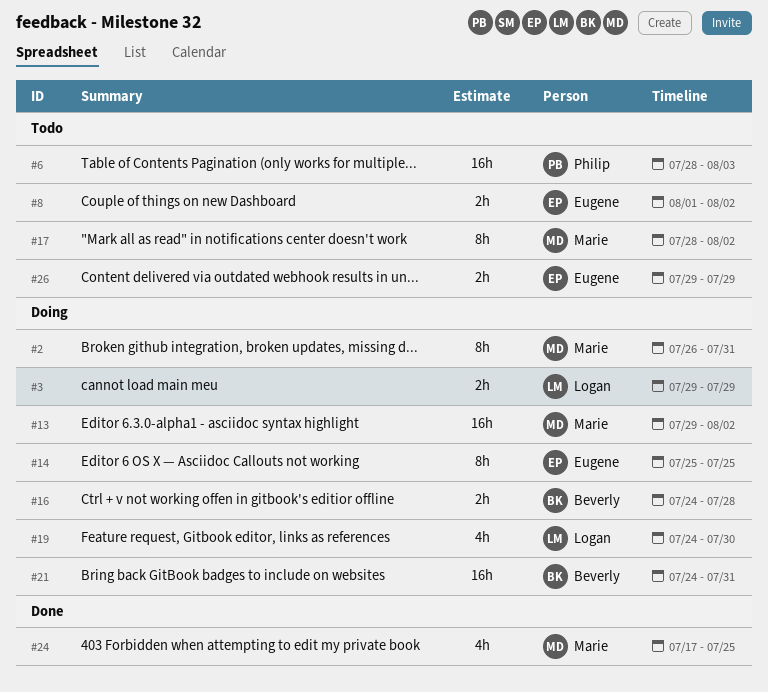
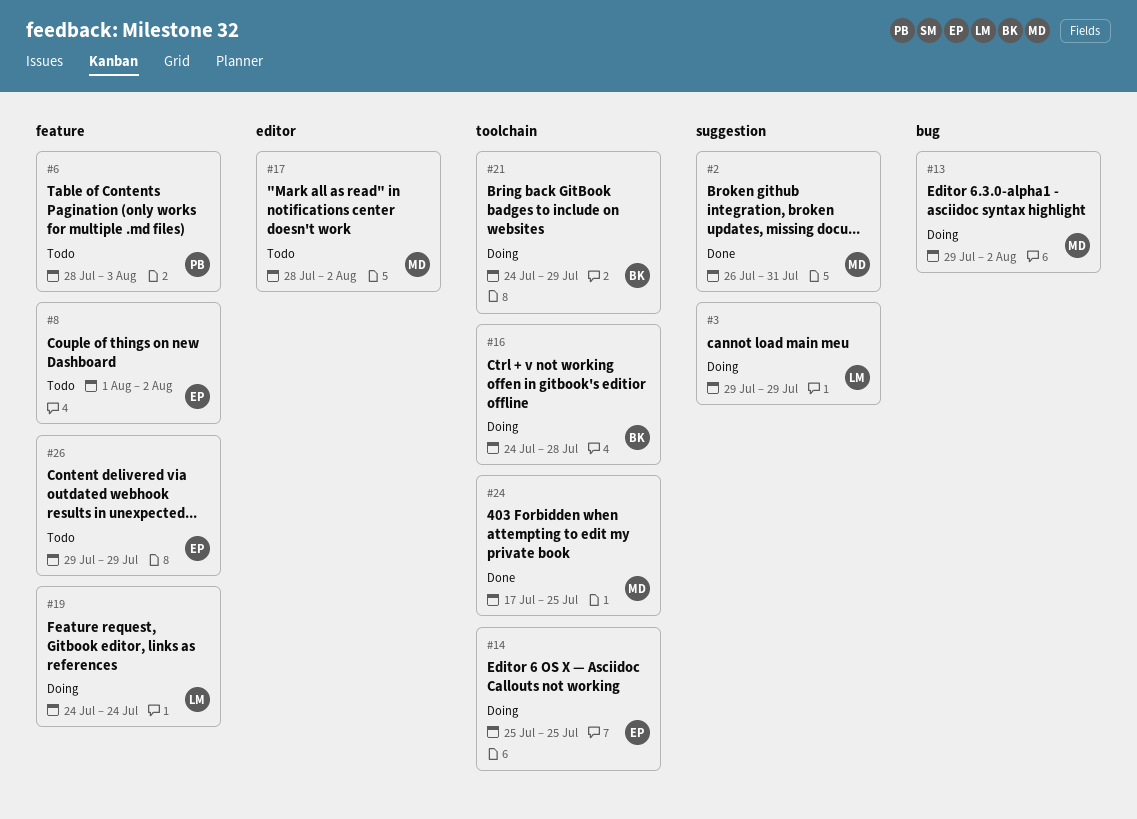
#2, status: Doing -> Done
#19, due: Jul 30 -> Jul 24
#21, due: Jul 31 -> Jul 29

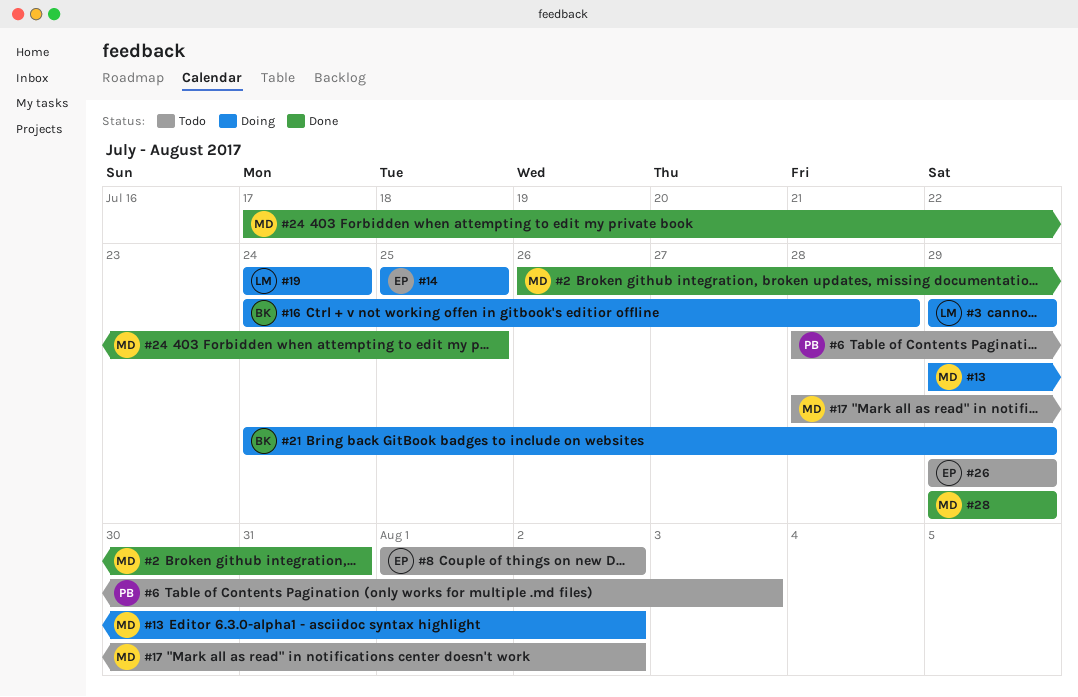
#28: none -> present

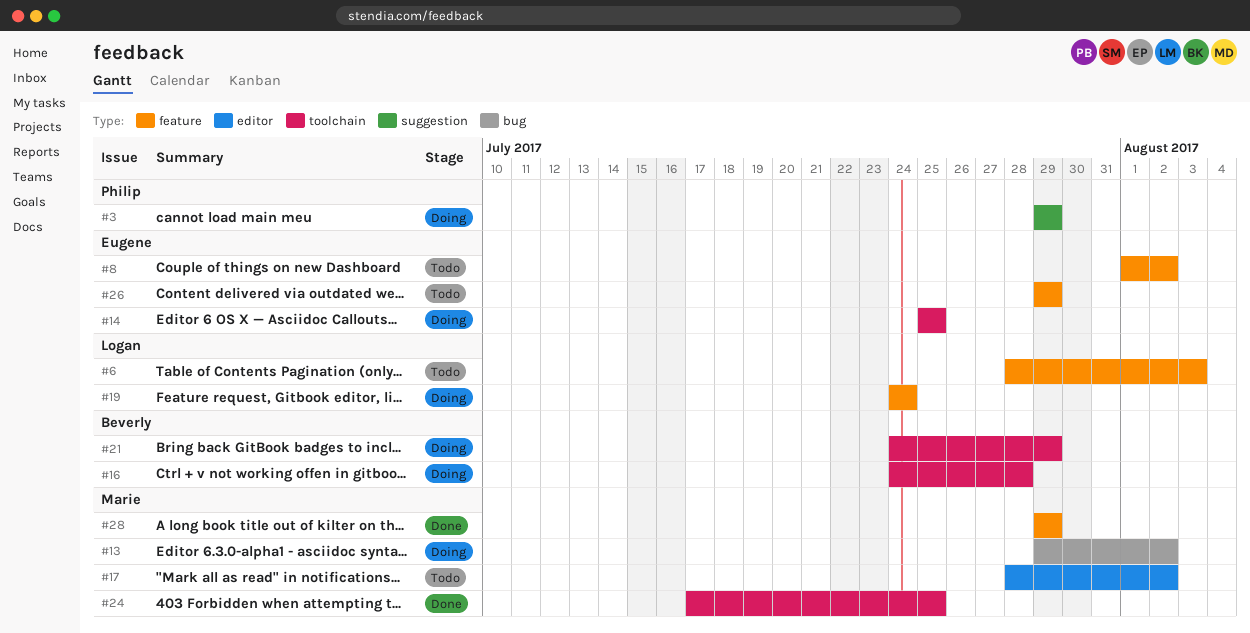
#2: present -> none
#3, owner: Logan -> Philip
#6, owner: Philip -> Logan

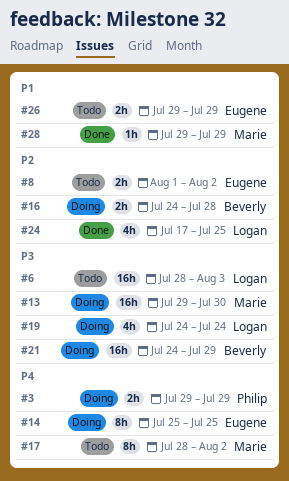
#13, due: Aug 2 -> Jul 30
#24, owner: Marie -> Logan

